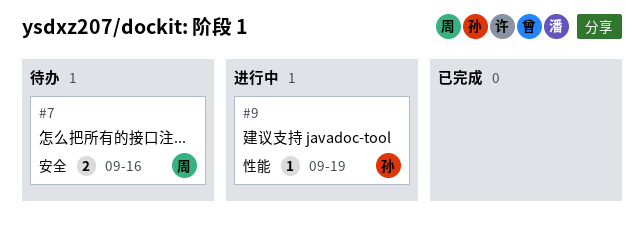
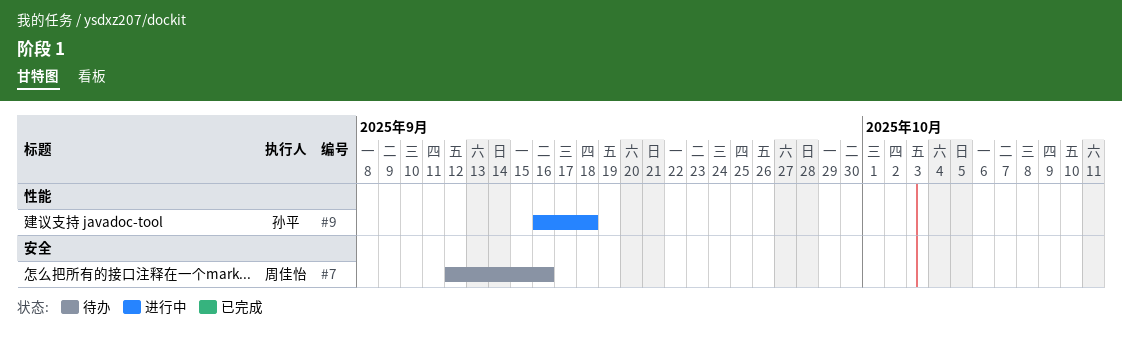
#9, due: Sep 19 -> Sep 18

